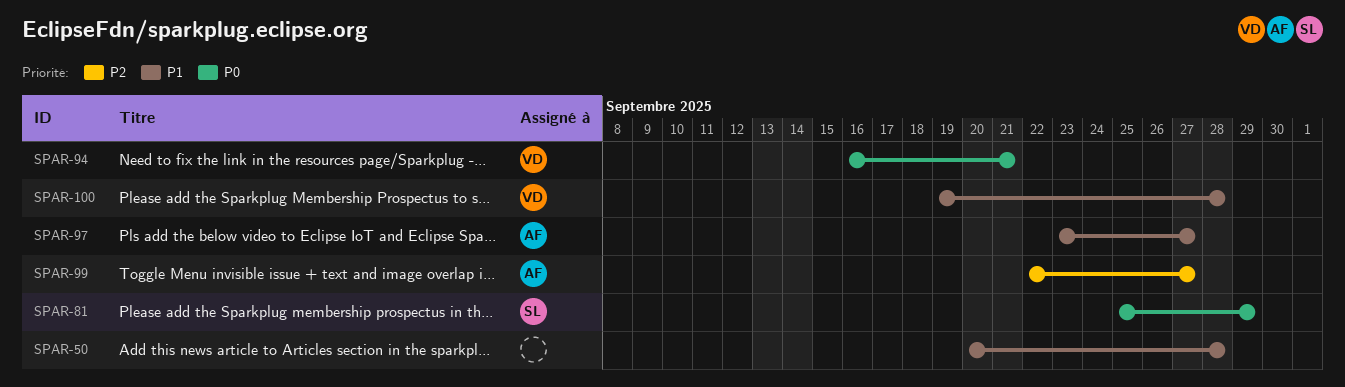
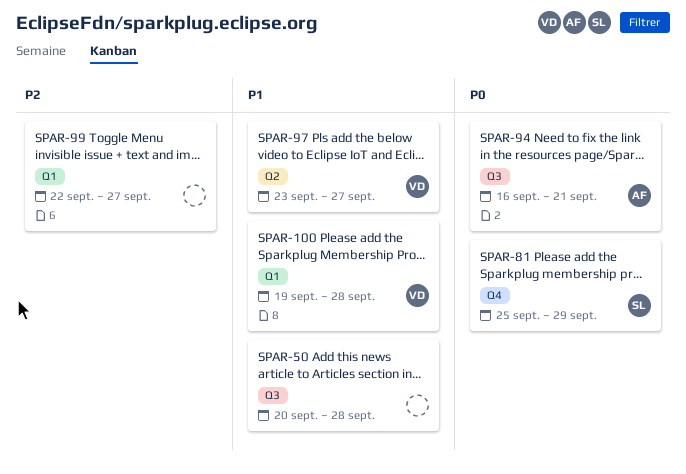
SPAR-94, owner: VD -> AF
SPAR-97, owner: AF -> VD
SPAR-99, owner: AF -> none

